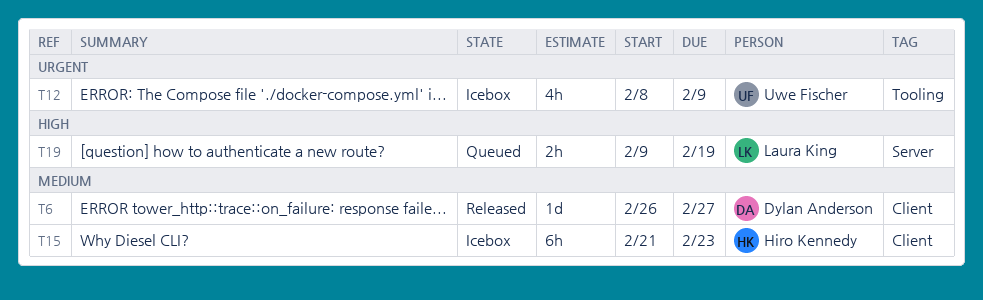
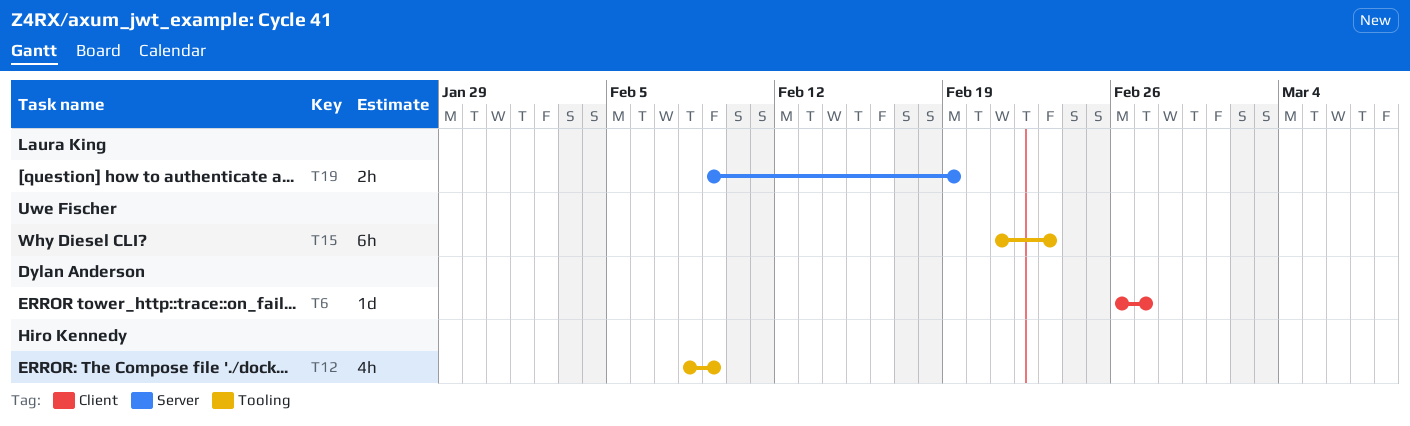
T12, owner: Uwe Fischer -> Hiro Kennedy
T15, owner: Hiro Kennedy -> Uwe Fischer
T15, label: Client -> Tooling

